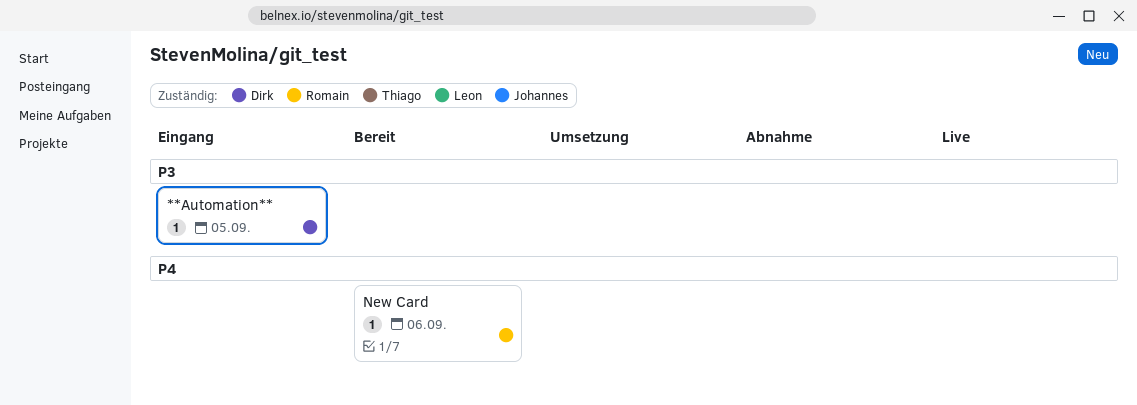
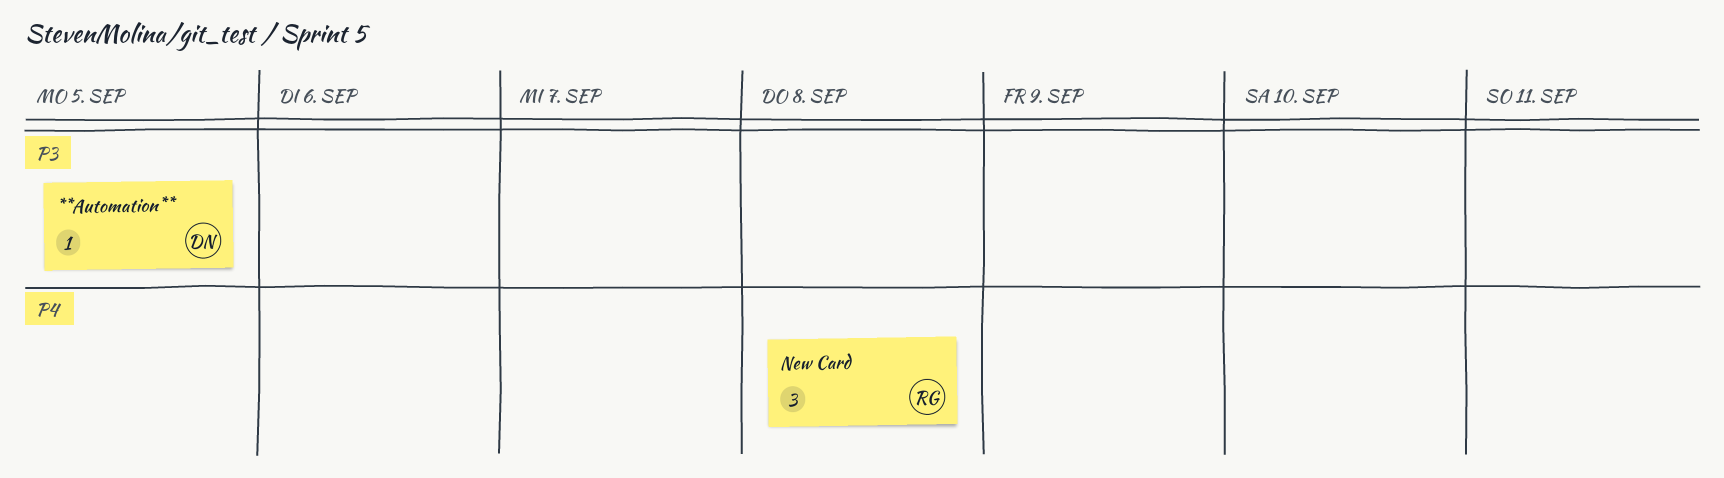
New Card, estimate: 1 -> 3
New Card, due: Sep 6 -> Sep 8

